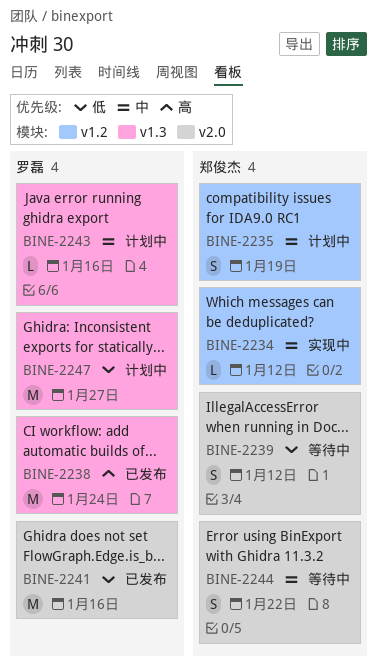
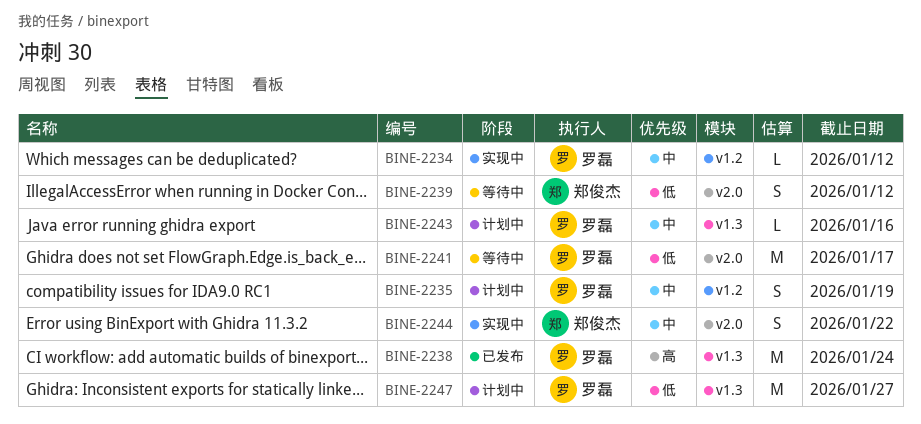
BINE-2234, owner: 郑俊杰 -> 罗磊
BINE-2235, owner: 郑俊杰 -> 罗磊
BINE-2241, status: 已发布 -> 等待中
BINE-2241, due: Jan 16 -> Jan 17
BINE-2244, status: 等待中 -> 实现中

